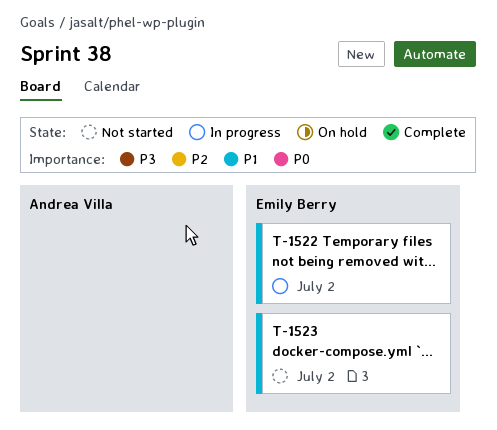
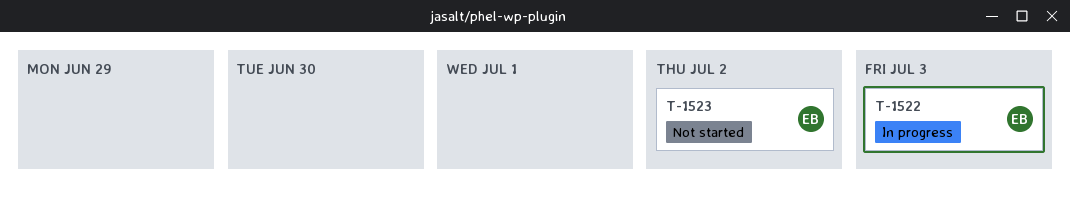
T-1522, due: Jul 2 -> Jul 3

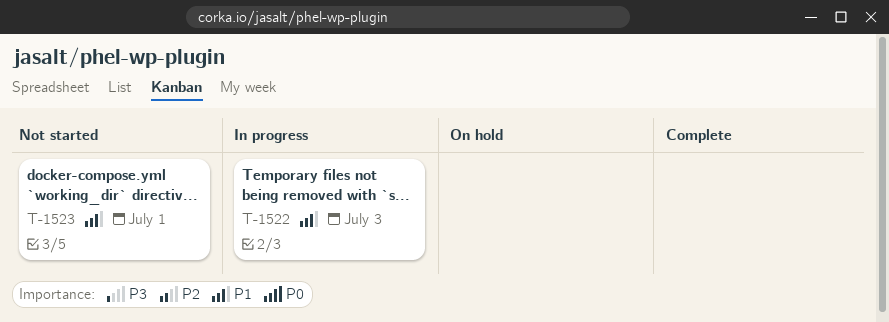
T-1523, due: Jul 2 -> Jul 1

